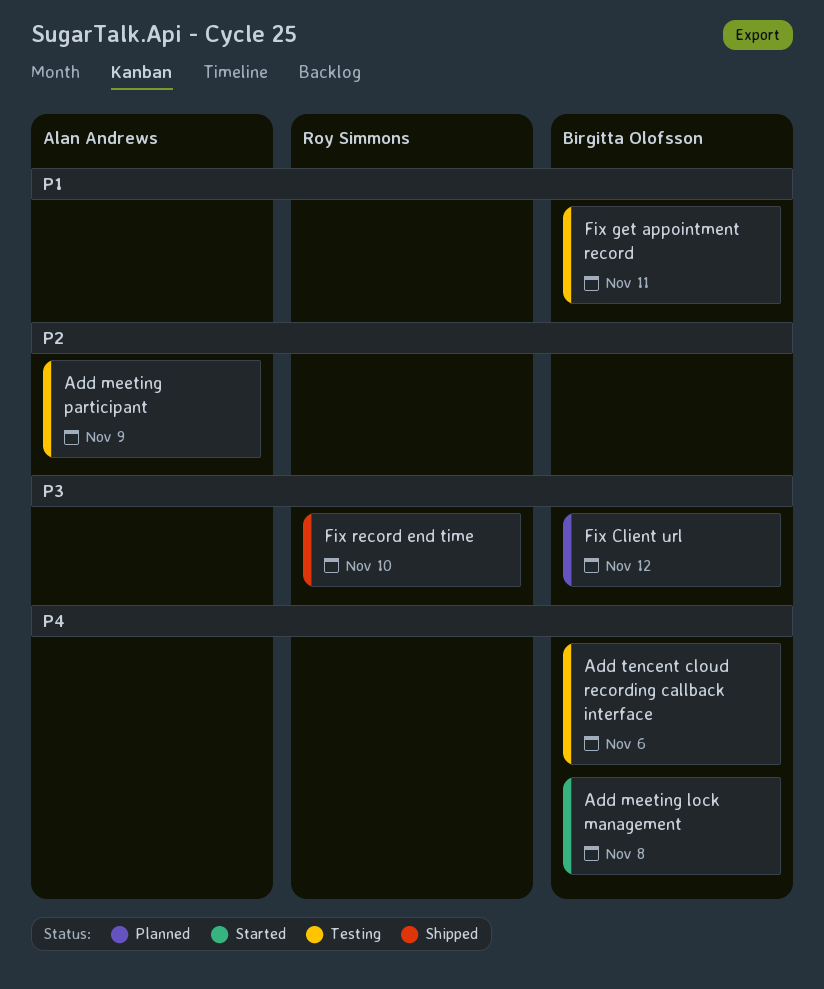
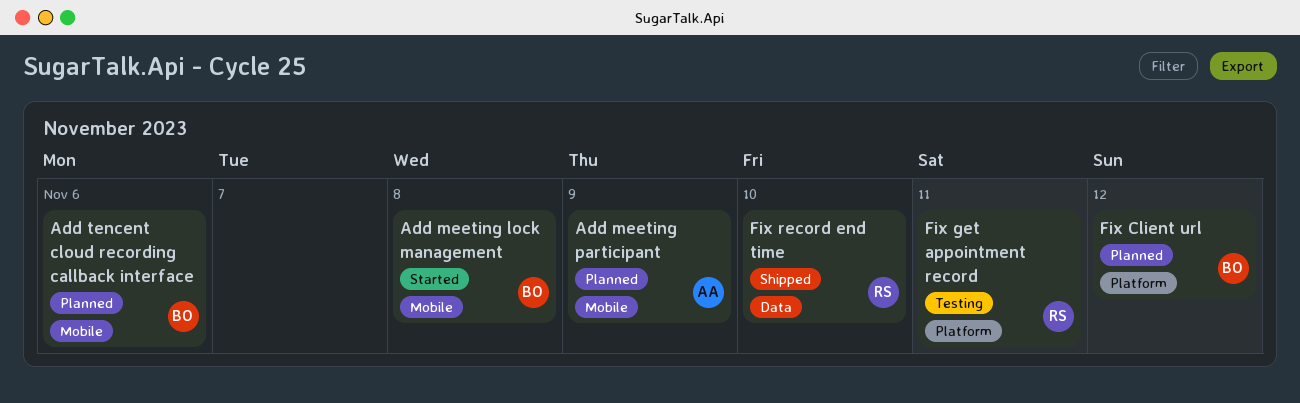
Add meeting participant, status: Testing -> Planned
Add tencent cloud recording callback interface, status: Testing -> Planned
Fix get appointment record, owner: Birgitta Olofsson -> Roy Simmons

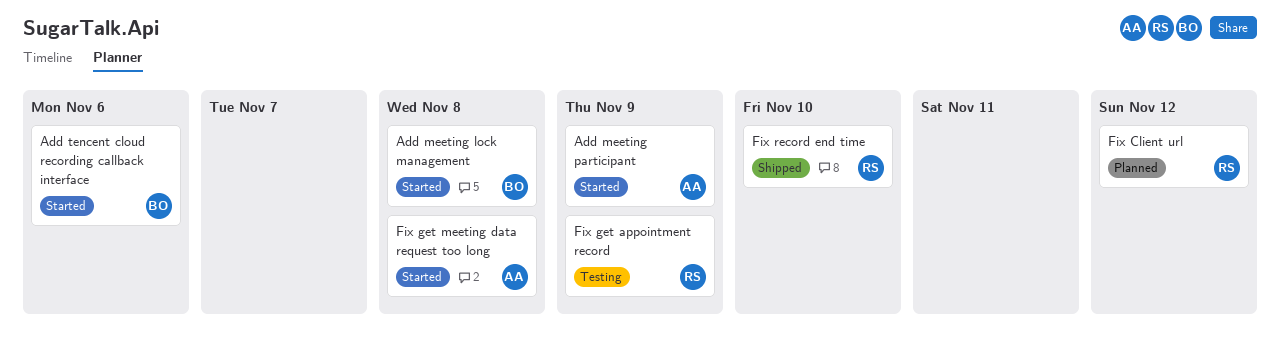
Add meeting participant, status: Planned -> Started
Add tencent cloud recording callback interface, status: Planned -> Started
Fix Client url, owner: BO -> RS
Fix get appointment record, due: Nov 11 -> Nov 9
Fix get meeting data request too long: none -> present

